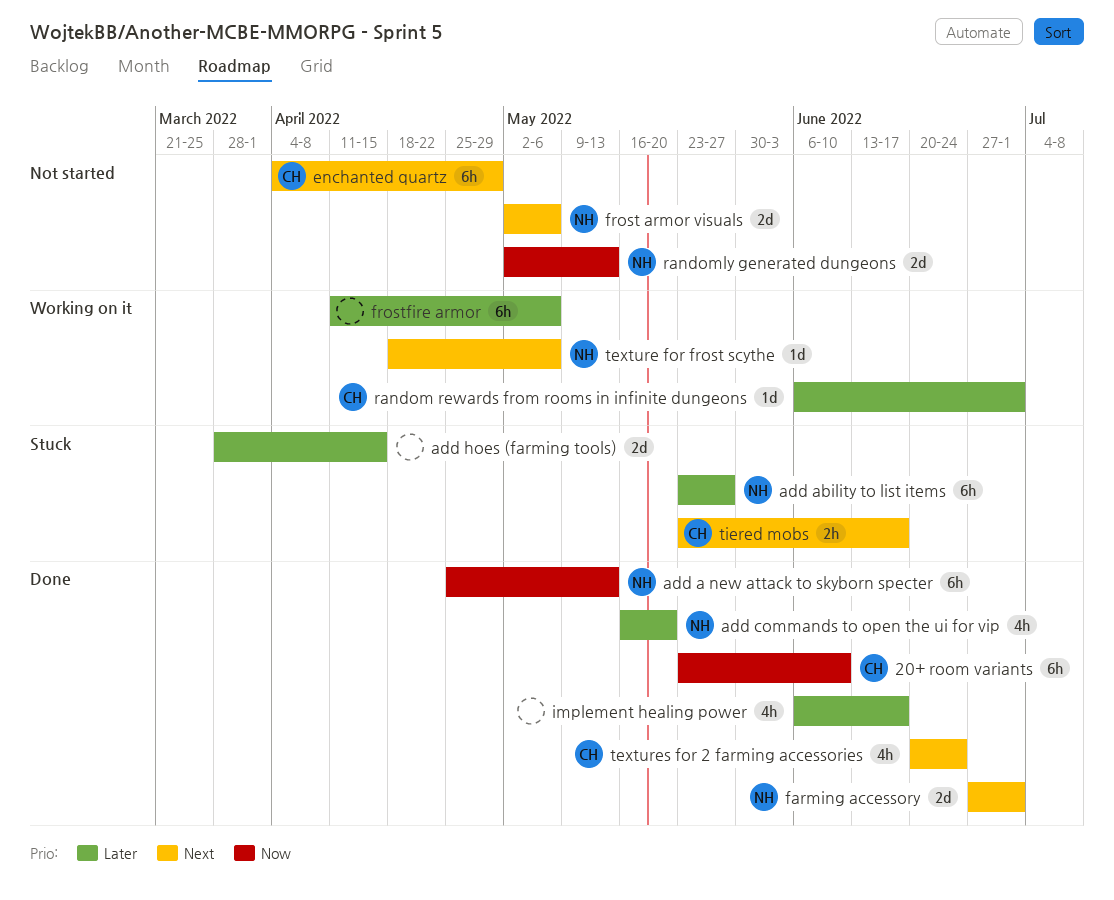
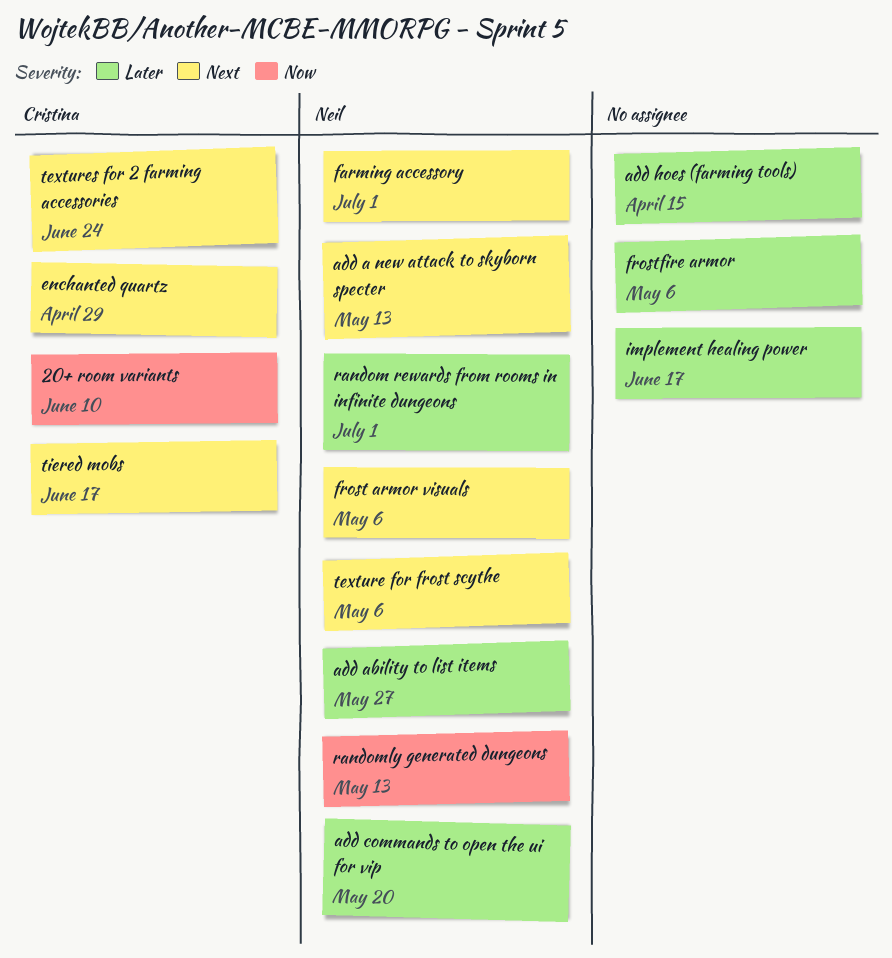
add a new attack to skyborn specter, priority: Now -> Next
random rewards from rooms in infinite dungeons, owner: Cristina -> Neil

